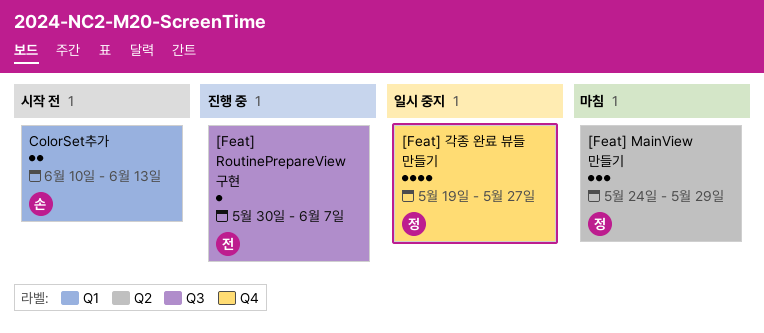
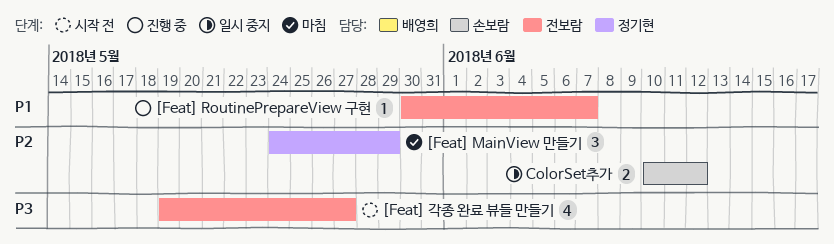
[Feat] 각종 완료 뷰들 만들기, status: 일시 중지 -> 시작 전
[Feat] 각종 완료 뷰들 만들기, owner: 정기현 -> 전보람
ColorSet추가, status: 시작 전 -> 일시 중지
ColorSet추가, due: Jun 13 -> Jun 12

